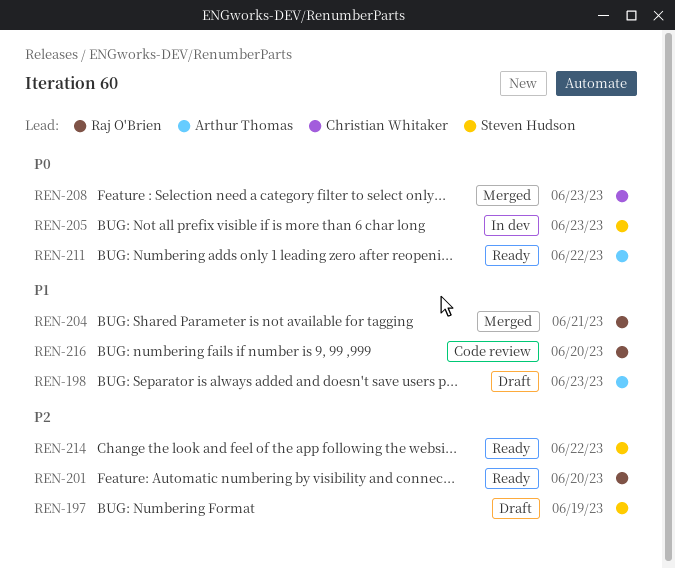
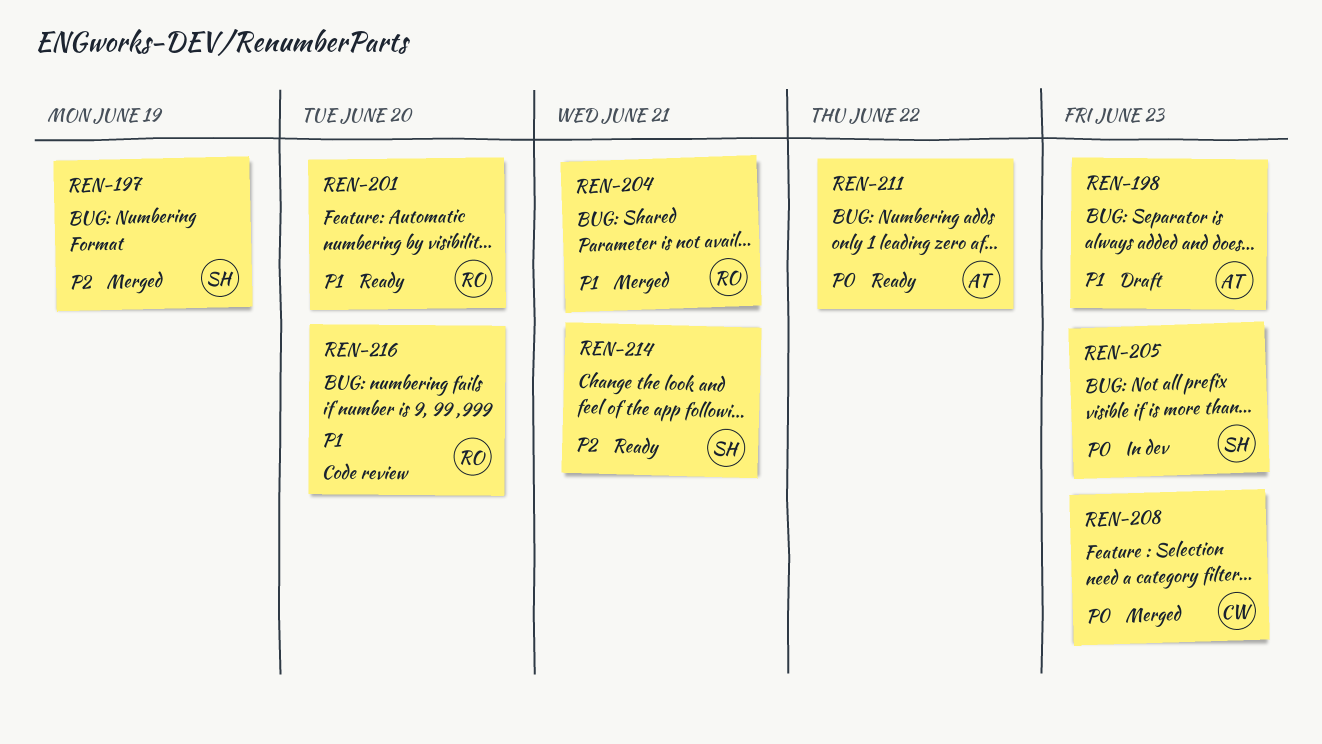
REN-197, status: Draft -> Merged
REN-201, priority: P2 -> P1
REN-214, due: Jun 22 -> Jun 21

